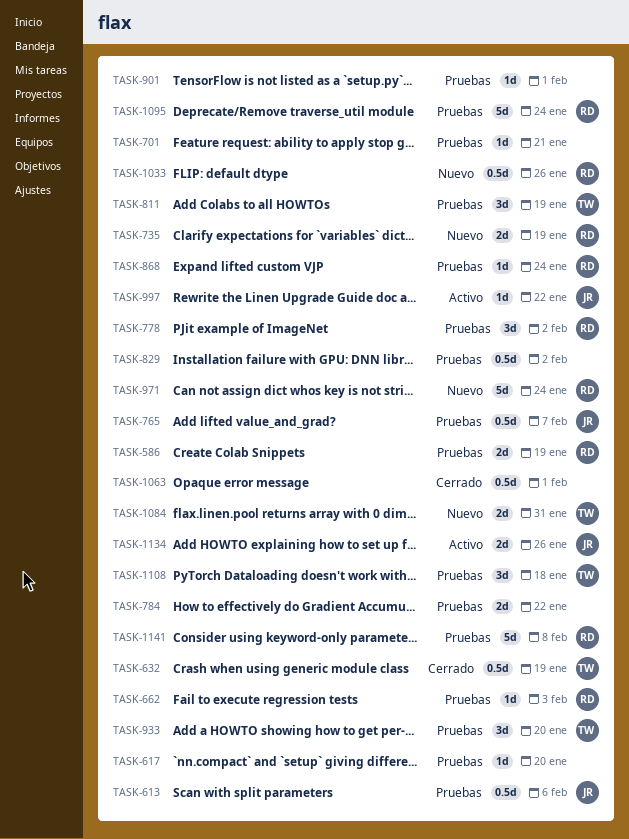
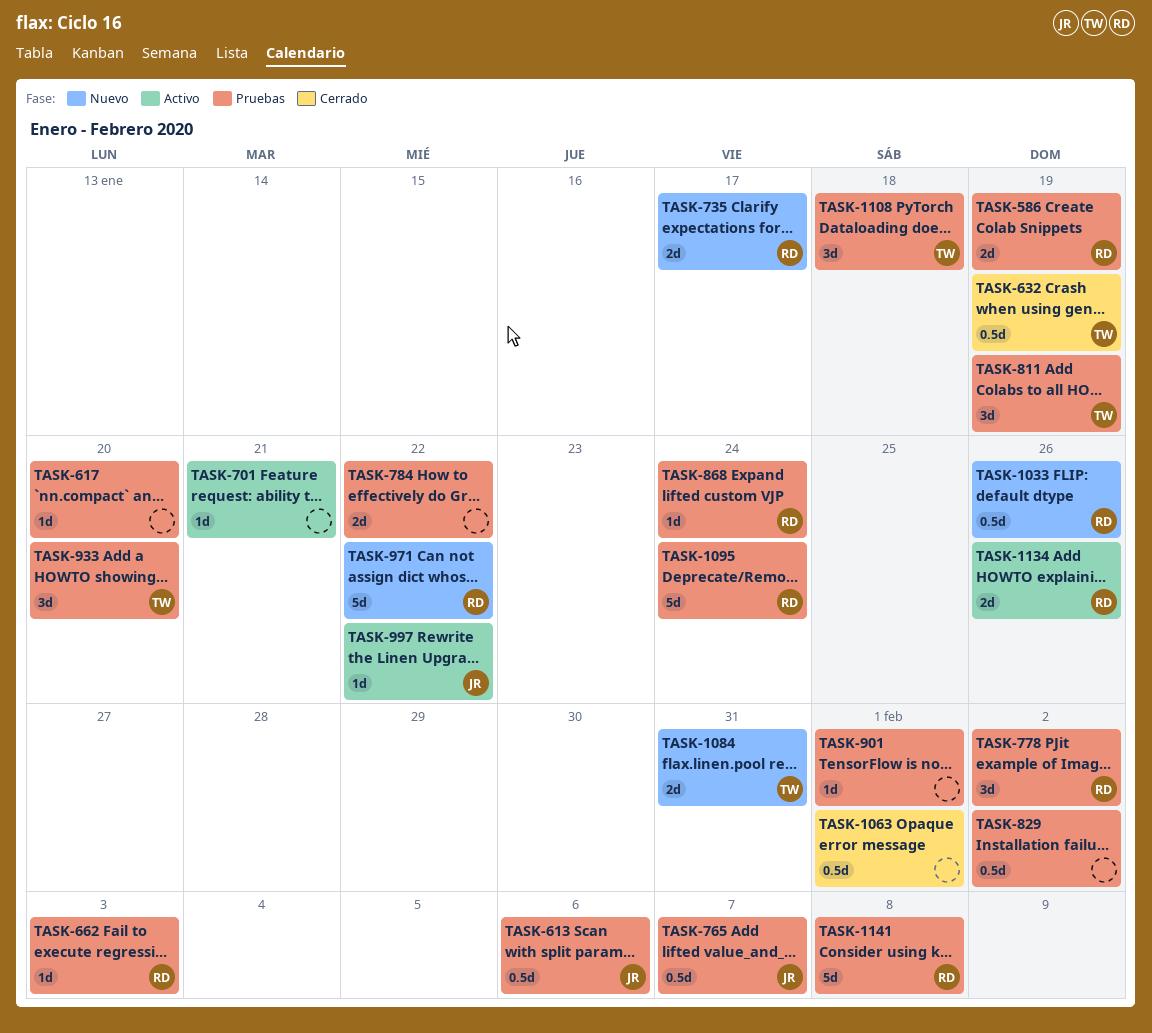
TASK-701, status: Pruebas -> Activo
TASK-735, due: Jan 19 -> Jan 17
TASK-971, due: Jan 24 -> Jan 22
TASK-1134, owner: JR -> RD

